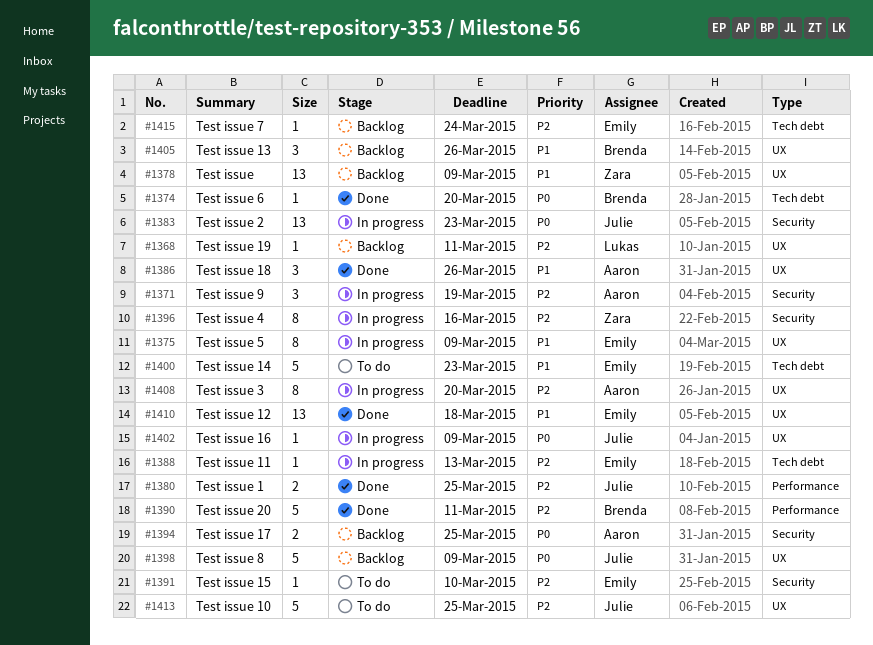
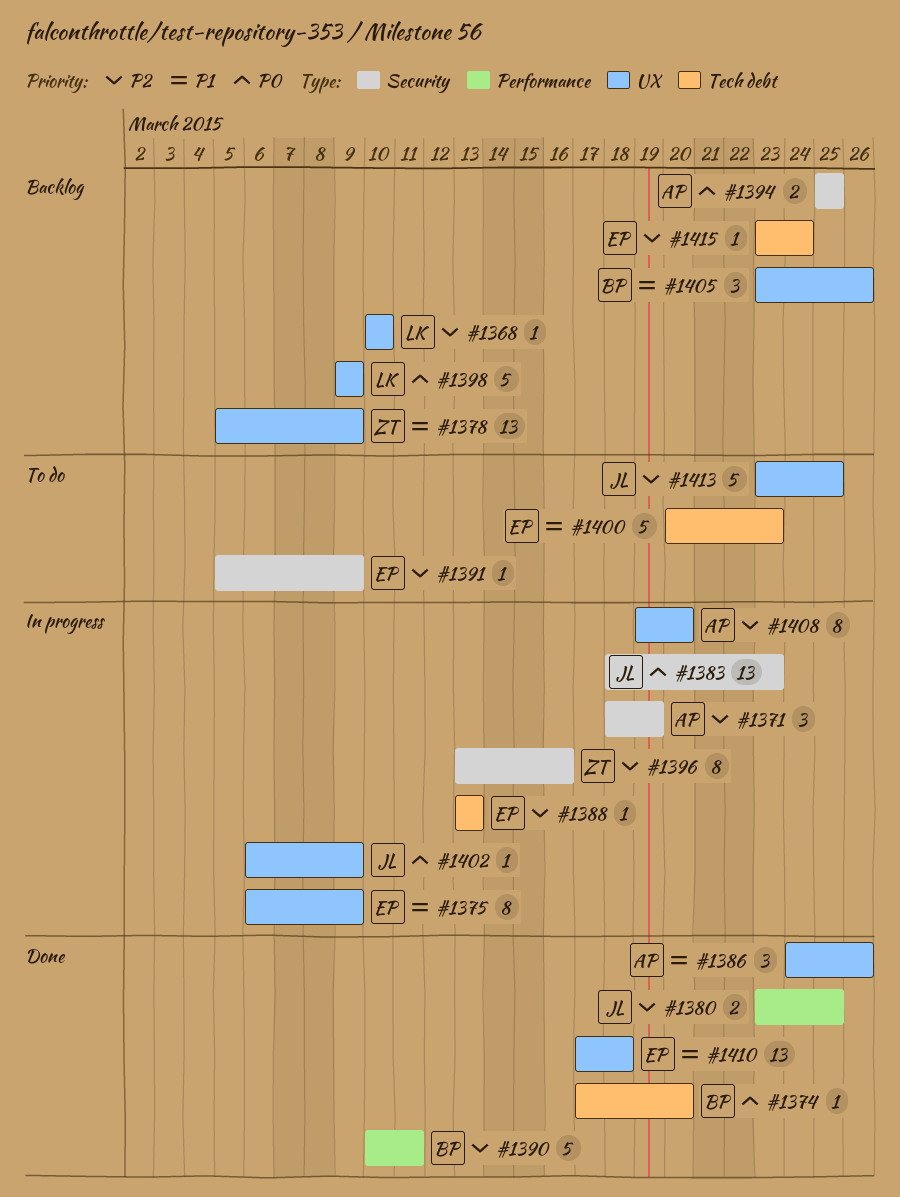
#1368, due: Mar 11 -> Mar 10
#1391, due: Mar 10 -> Mar 9
#1398, owner: Julie -> Lukas

